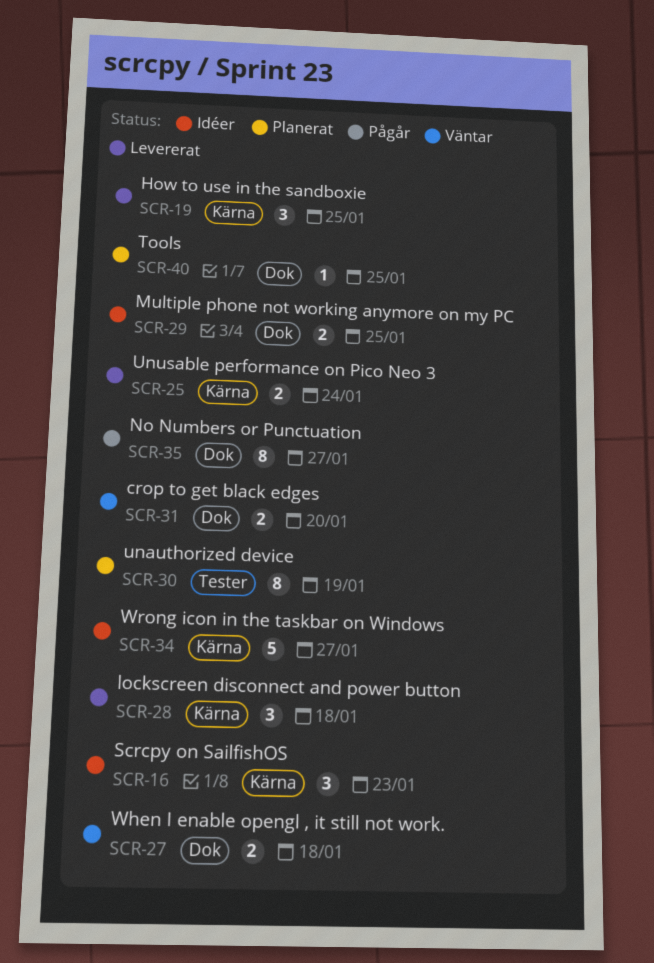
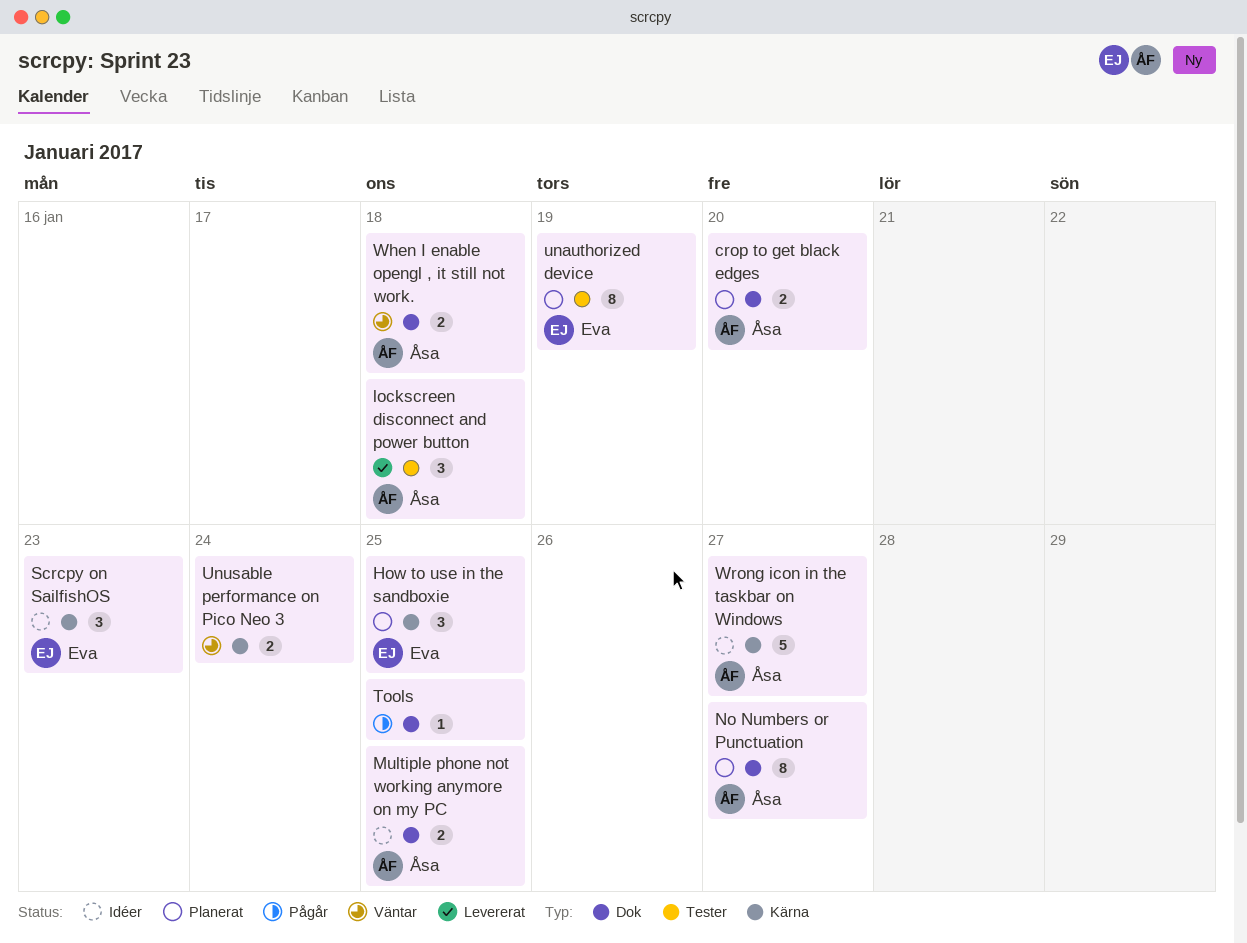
crop to get black edges, status: Väntar -> Planerat
How to use in the sandboxie, status: Levererat -> Planerat
lockscreen disconnect and power button, label: Kärna -> Tester
No Numbers or Punctuation, status: Pågår -> Planerat
Tools, status: Planerat -> Pågår
Unusable performance on Pico Neo 3, status: Levererat -> Väntar

